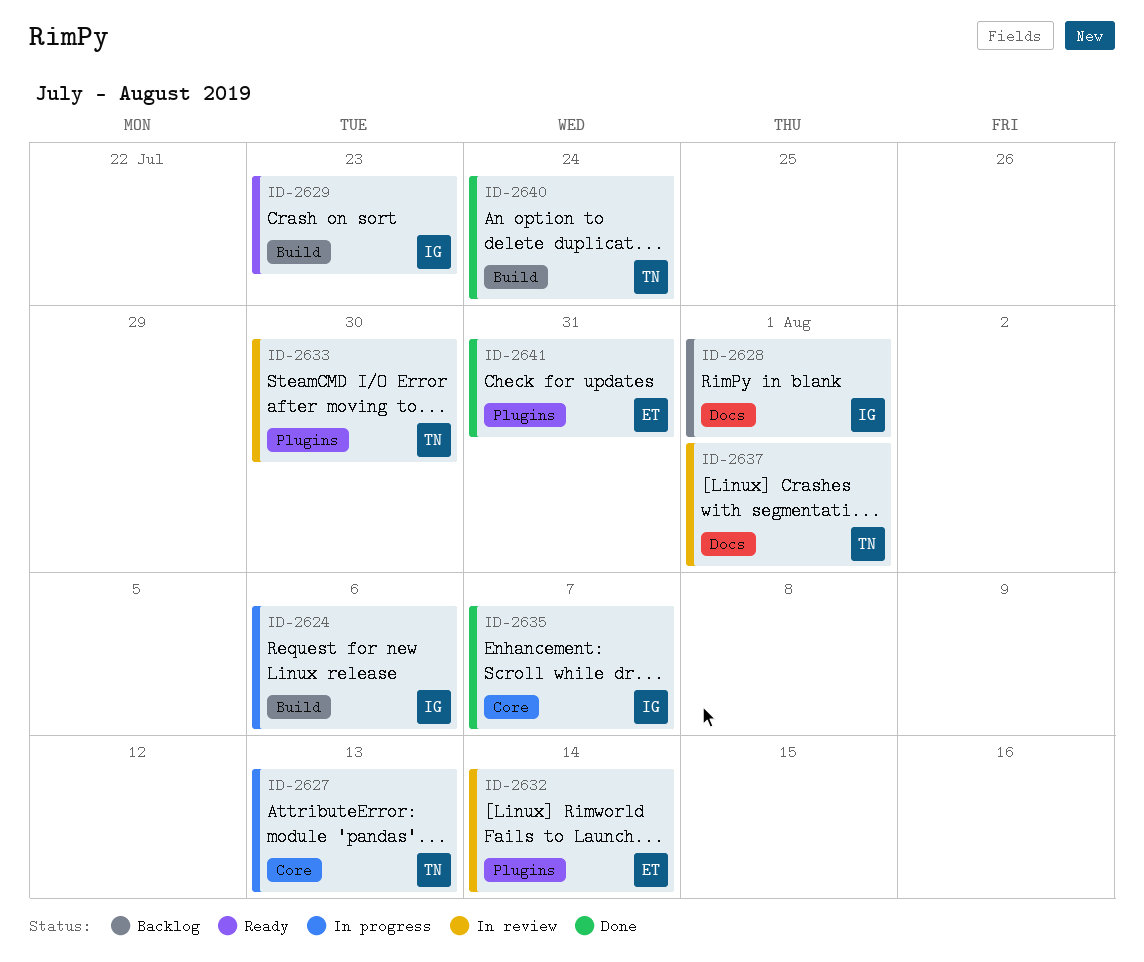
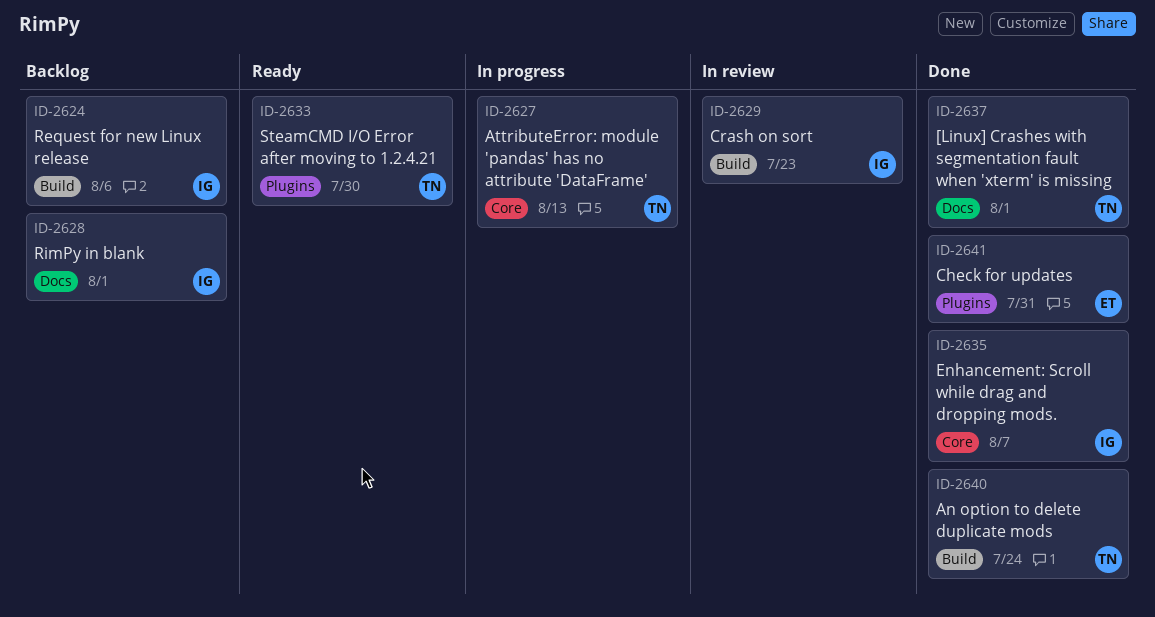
ID-2624, status: In progress -> Backlog
ID-2629, status: Ready -> In review
ID-2632: present -> none
ID-2633, status: In review -> Ready
ID-2637, status: In review -> Done

